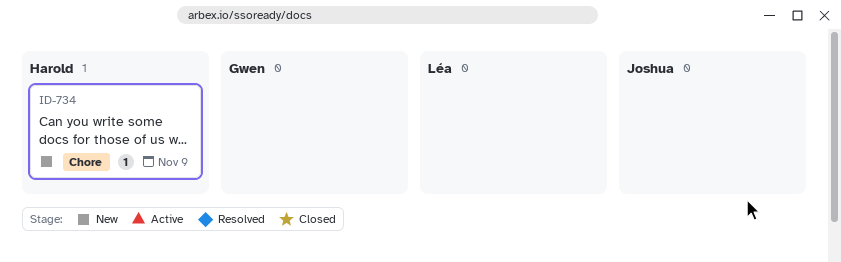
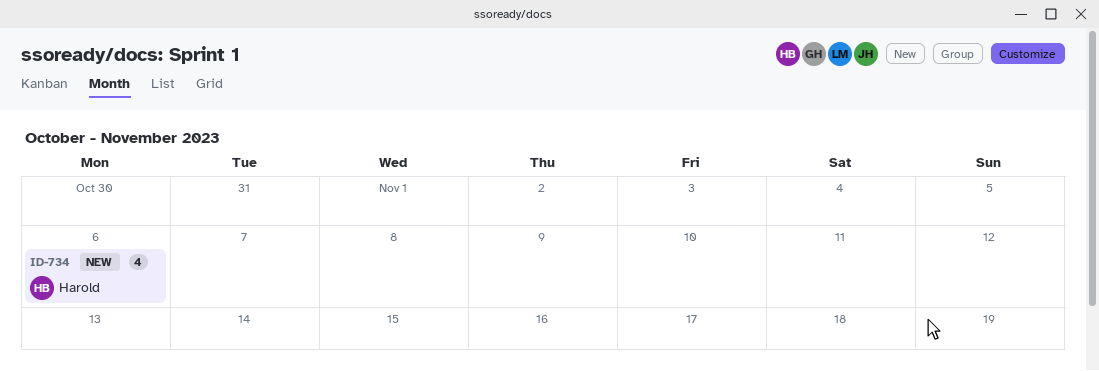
ID-734, estimate: 1 -> 4
ID-734, due: Nov 9 -> Nov 6

